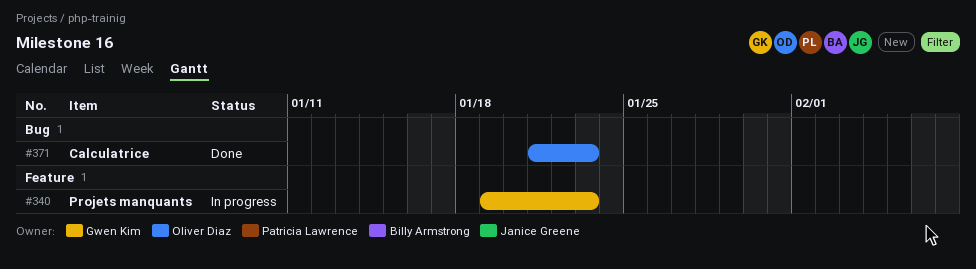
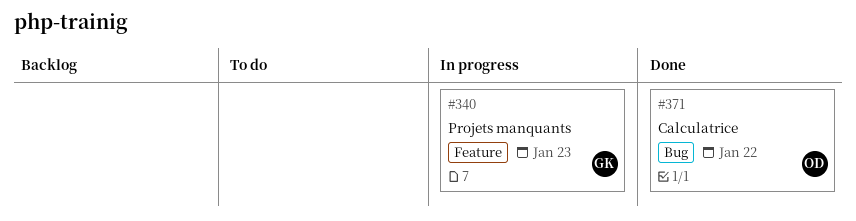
#371, due: Jan 23 -> Jan 22

